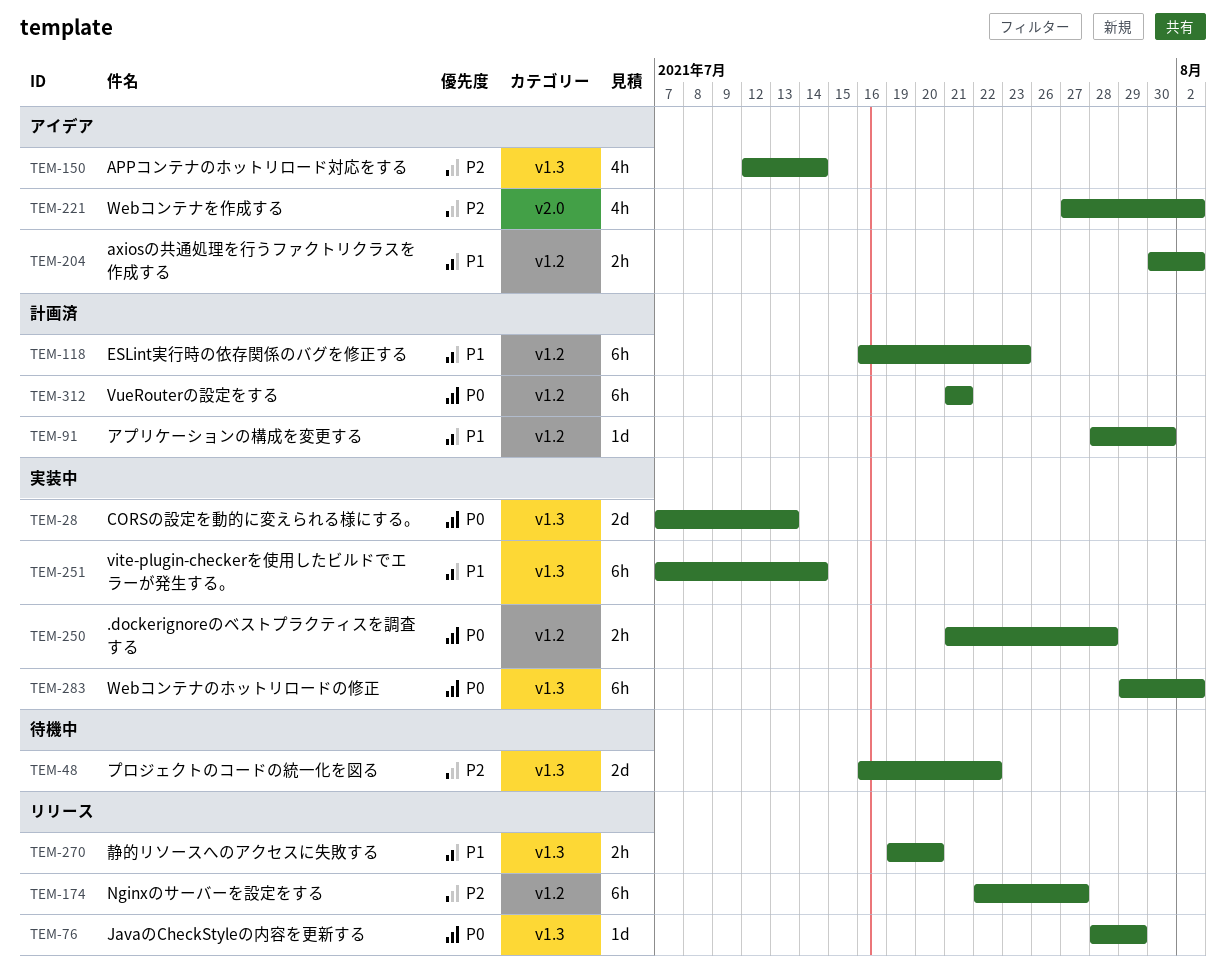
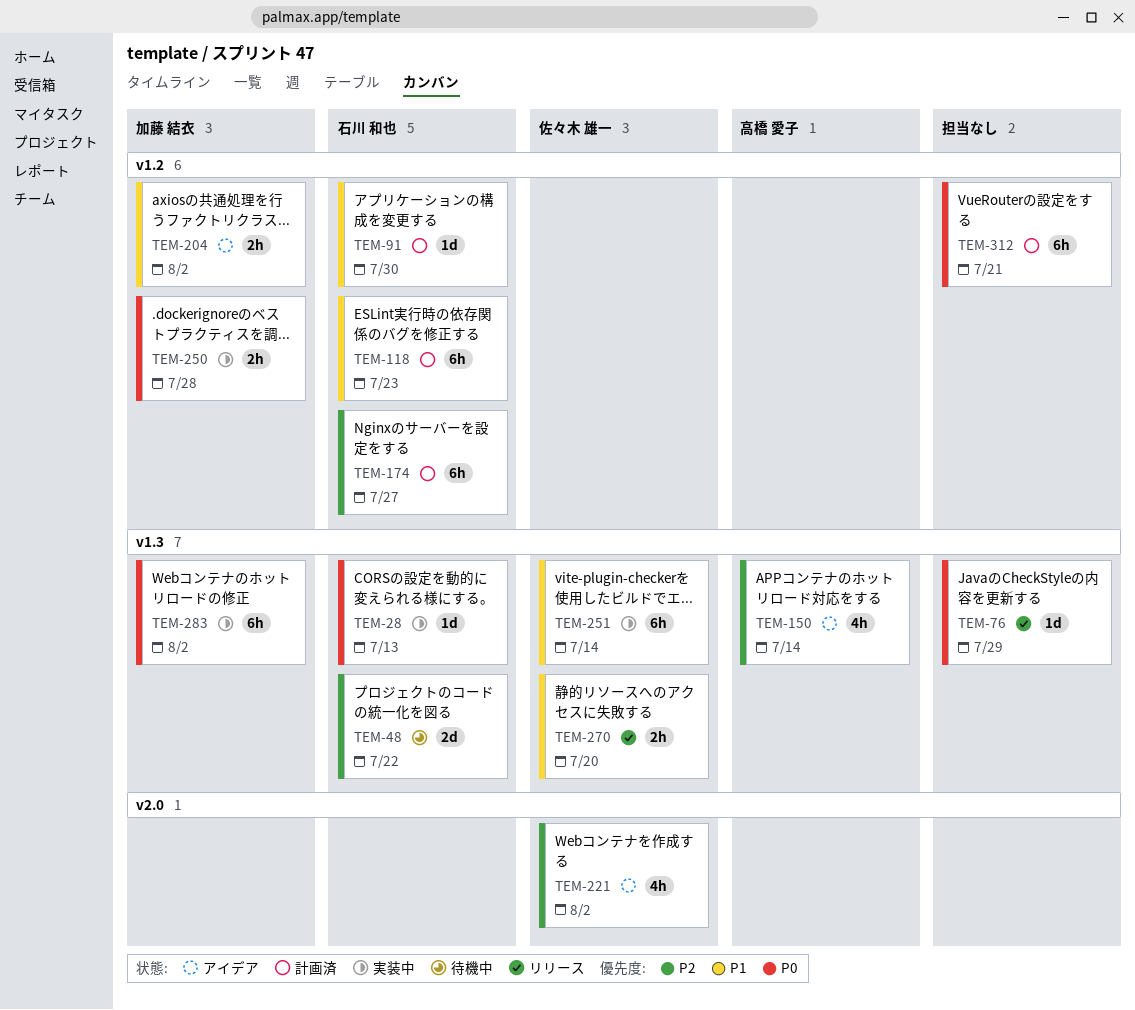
TEM-28, estimate: 2d -> 1d
TEM-174, status: リリース -> 計画済

